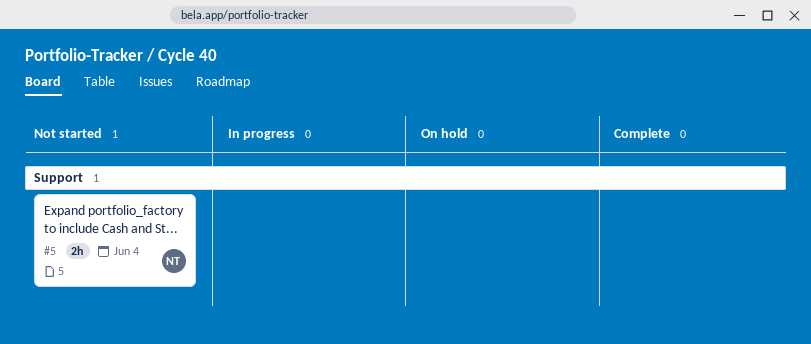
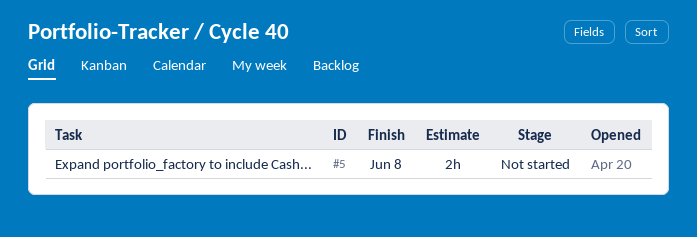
#5, due: Jun 4 -> Jun 8

